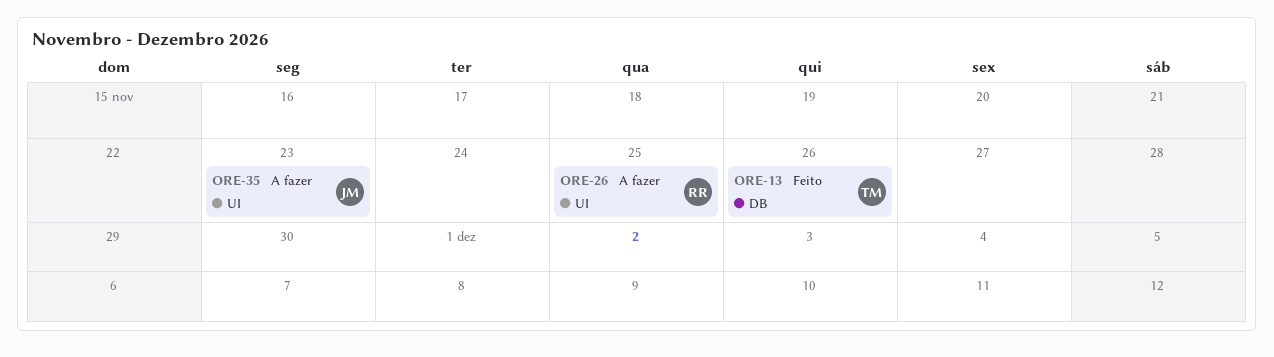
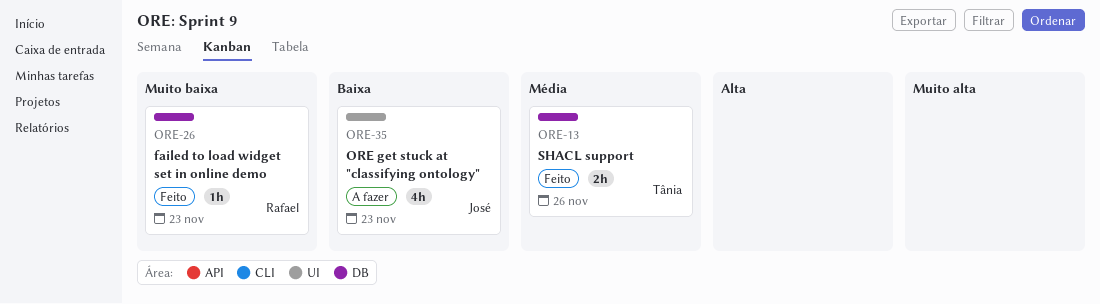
ORE-26, status: A fazer -> Feito
ORE-26, label: UI -> DB
ORE-26, due: Nov 25 -> Nov 23

